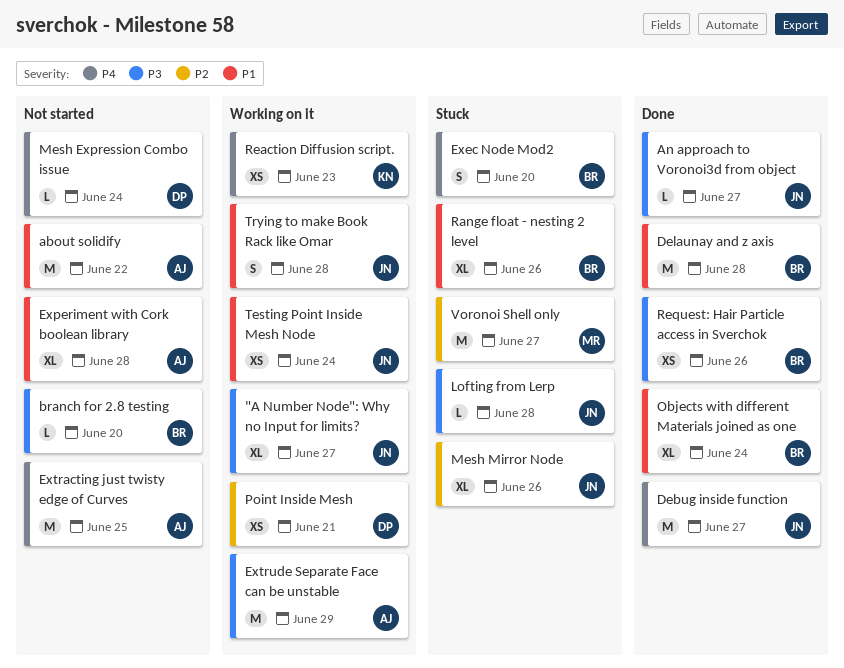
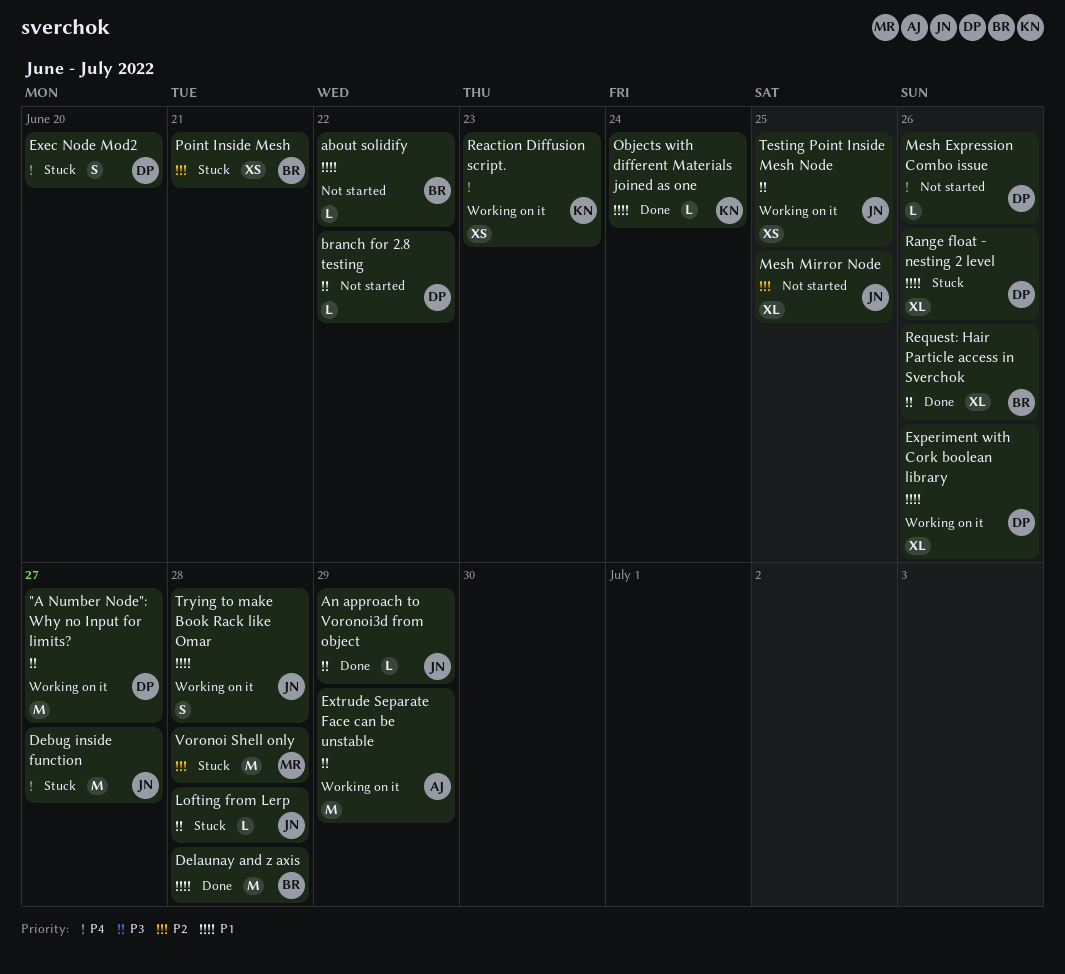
"A Number Node": Why no Input for limits?, owner: JN -> DP
"A Number Node": Why no Input for limits?, estimate: XL -> M
about solidify, owner: AJ -> BR
about solidify, estimate: M -> L
An approach to Voronoi3d from object, due: Jun 27 -> Jun 29
branch for 2.8 testing, owner: BR -> DP
branch for 2.8 testing, due: Jun 20 -> Jun 22
Debug inside function, status: Done -> Stuck
Exec Node Mod2, owner: BR -> DP
Experiment with Cork boolean library, status: Not started -> Working on it
Experiment with Cork boolean library, owner: AJ -> DP
Experiment with Cork boolean library, due: Jun 28 -> Jun 26
Extracting just twisty edge of Curves: present -> none
Mesh Expression Combo issue, due: Jun 24 -> Jun 26
Mesh Mirror Node, status: Stuck -> Not started
Mesh Mirror Node, due: Jun 26 -> Jun 25
Objects with different Materials joined as one, owner: BR -> KN
Objects with different Materials joined as one, estimate: XL -> L
Point Inside Mesh, status: Working on it -> Stuck
Point Inside Mesh, owner: DP -> BR
Range float - nesting 2 level, owner: BR -> DP
Request: Hair Particle access in Sverchok, estimate: XS -> XL
Testing Point Inside Mesh Node, priority: P1 -> P3
Testing Point Inside Mesh Node, due: Jun 24 -> Jun 25
Voronoi Shell only, due: Jun 27 -> Jun 28

